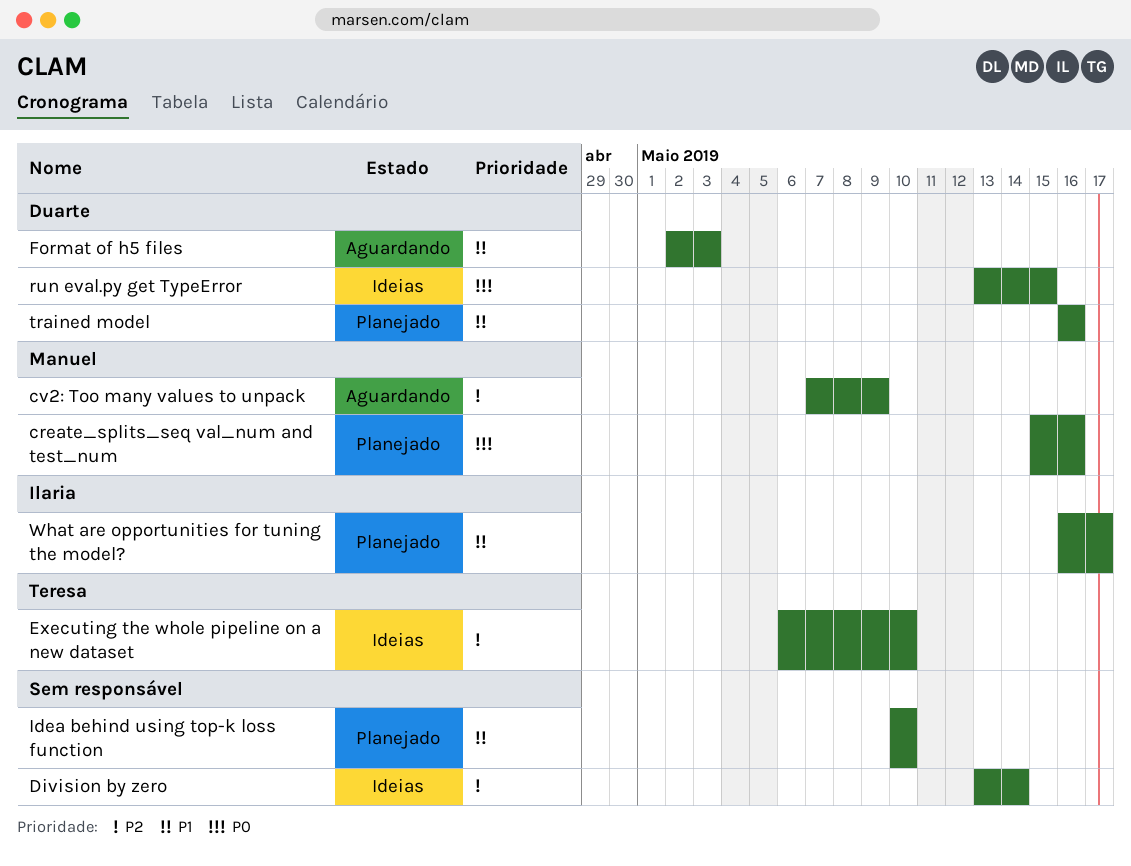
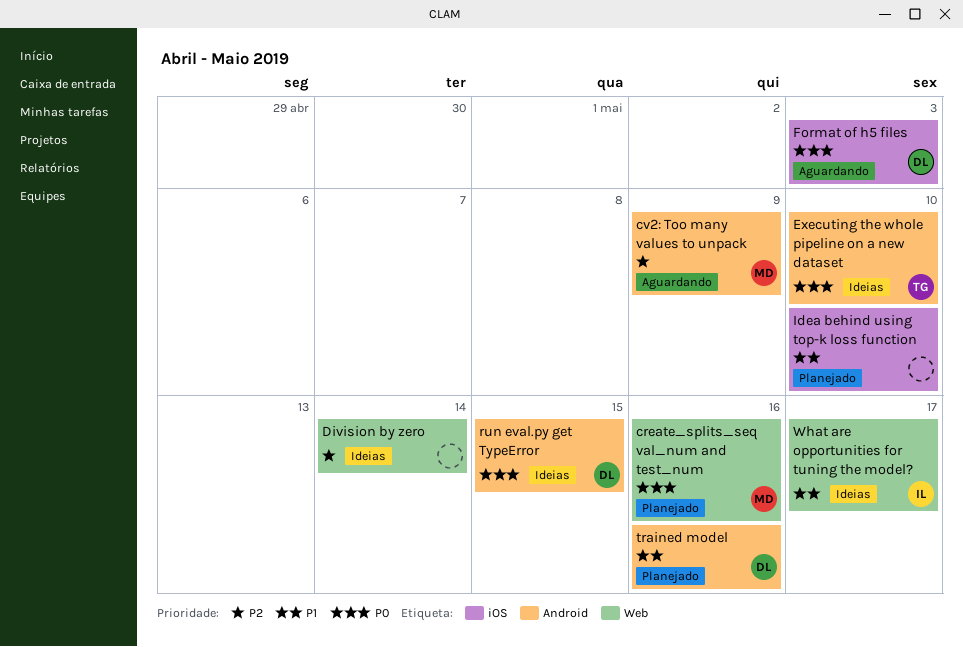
Executing the whole pipeline on a new dataset, priority: P2 -> P0
Format of h5 files, priority: P1 -> P0
What are opportunities for tuning the model?, status: Planejado -> Ideias

